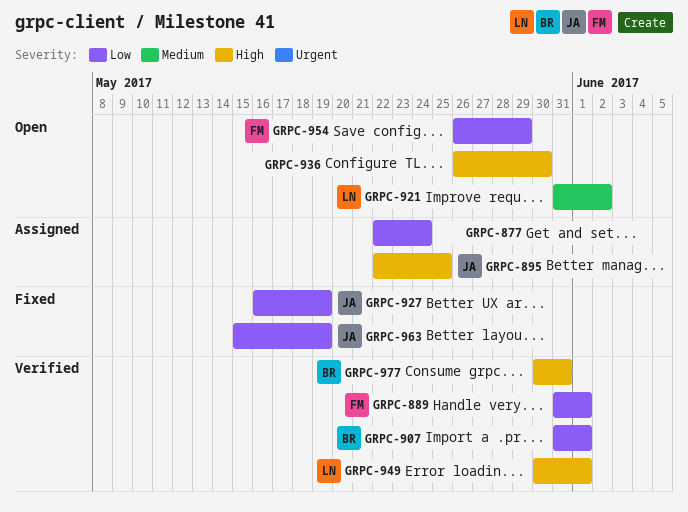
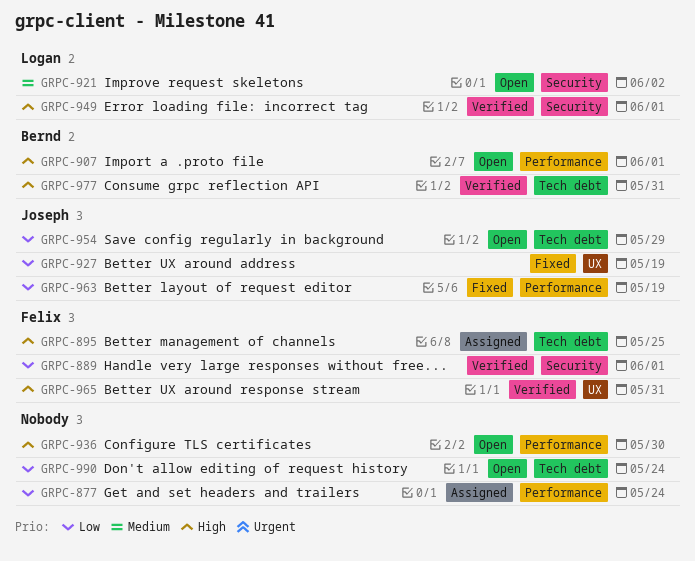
GRPC-895, owner: Joseph -> Felix
GRPC-907, status: Verified -> Open
GRPC-907, priority: Low -> High
GRPC-954, owner: Felix -> Joseph
GRPC-965: none -> present
GRPC-990: none -> present

